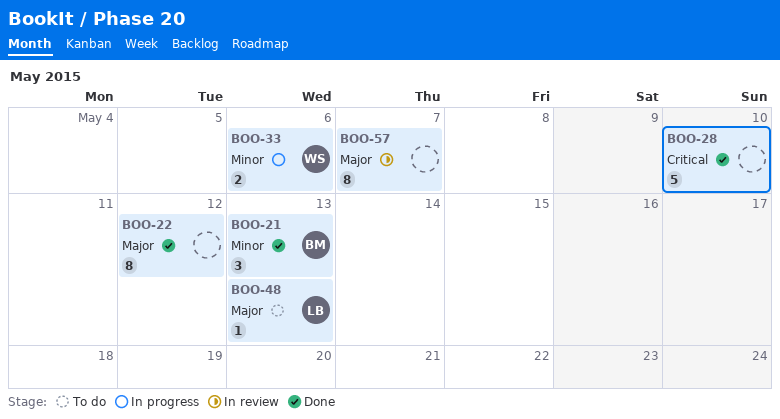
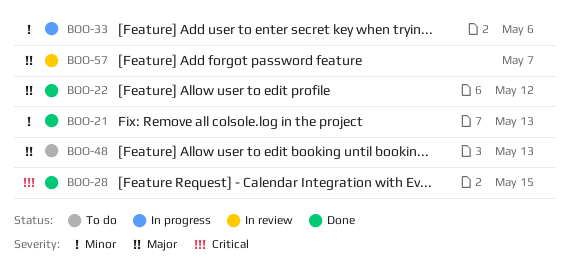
BOO-28, due: May 10 -> May 15

